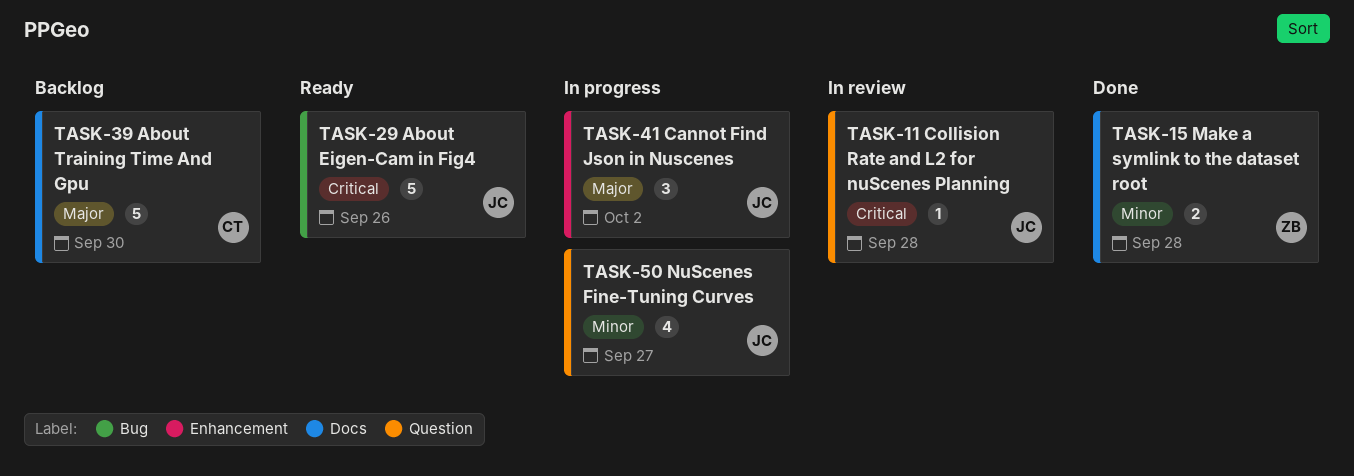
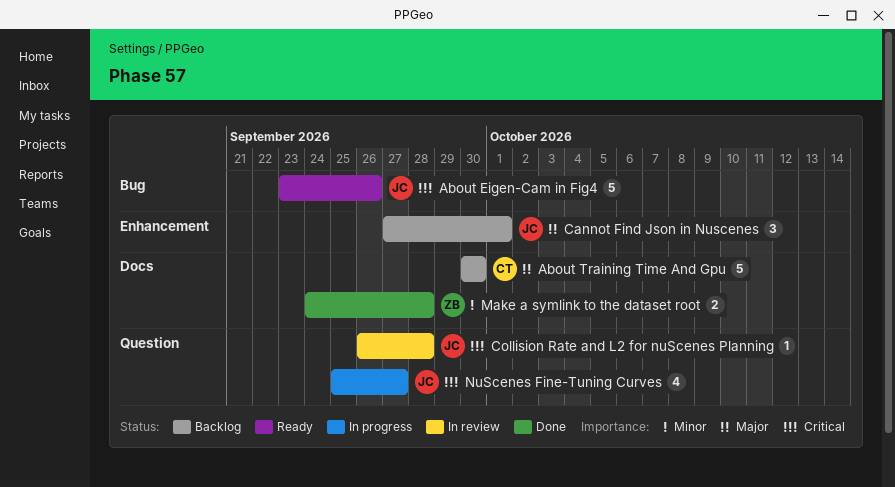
Cannot Find Json in Nuscenes, status: In progress -> Backlog
Cannot Find Json in Nuscenes, due: Oct 2 -> Oct 1
NuScenes Fine-Tuning Curves, priority: Minor -> Critical

